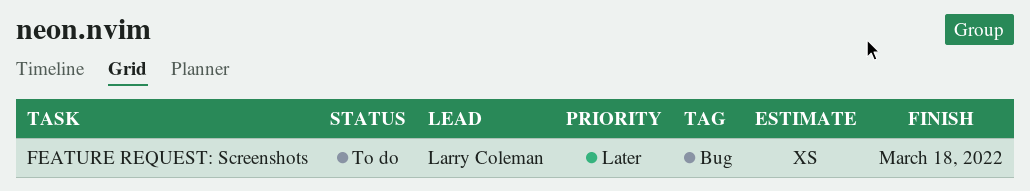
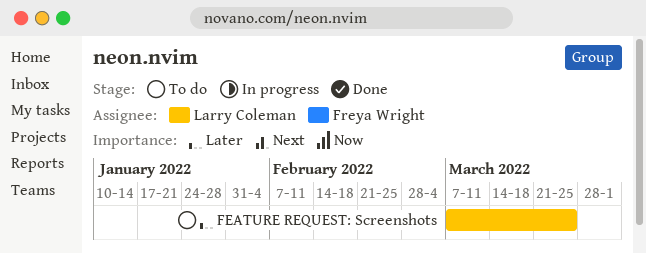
FEATURE REQUEST: Screenshots, due: Mar 18 -> Mar 25

